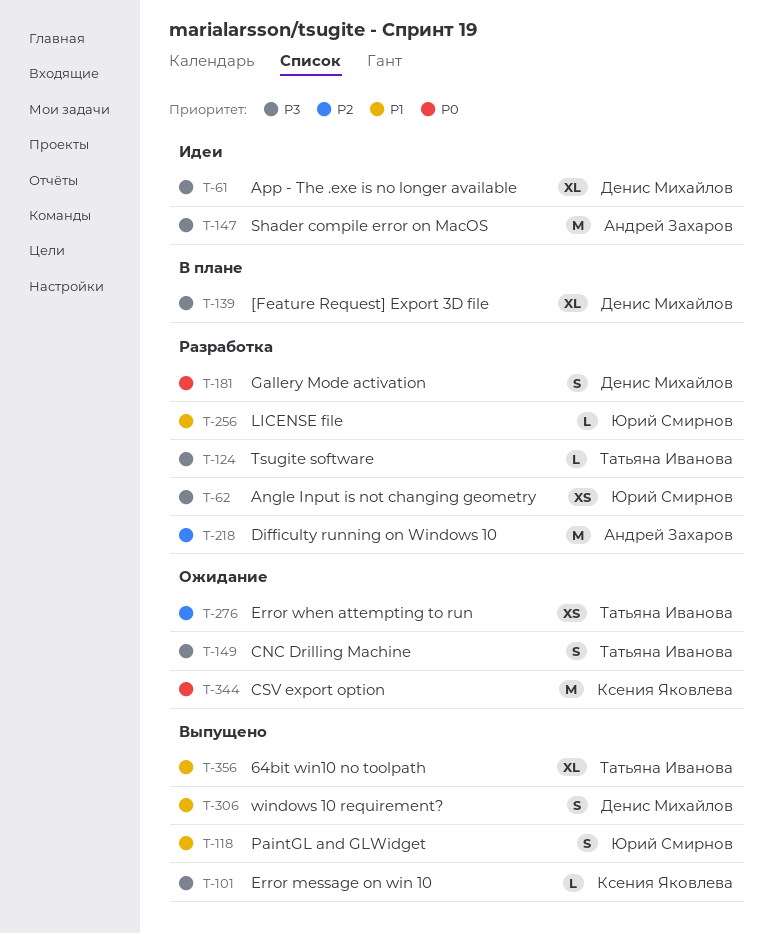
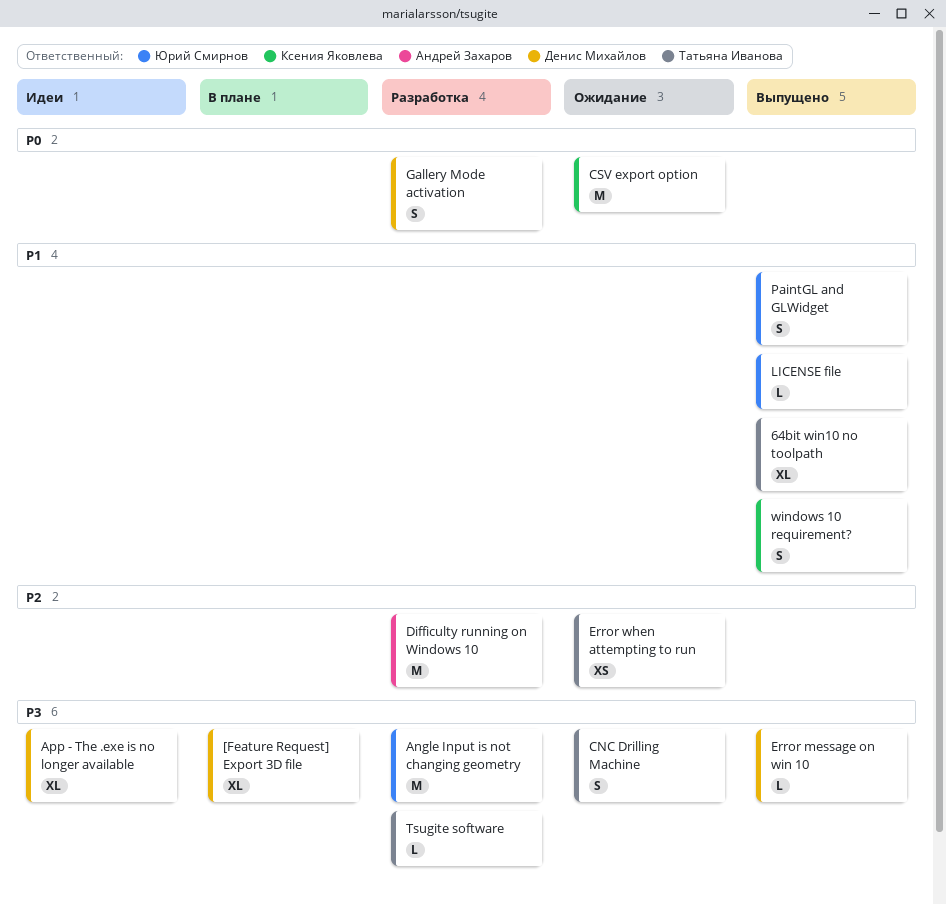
Angle Input is not changing geometry, estimate: XS -> M
Error message on win 10, owner: Ксения Яковлева -> Денис Михайлов
LICENSE file, status: Разработка -> Выпущено
Shader compile error on MacOS: present -> none
windows 10 requirement?, owner: Денис Михайлов -> Ксения Яковлева

